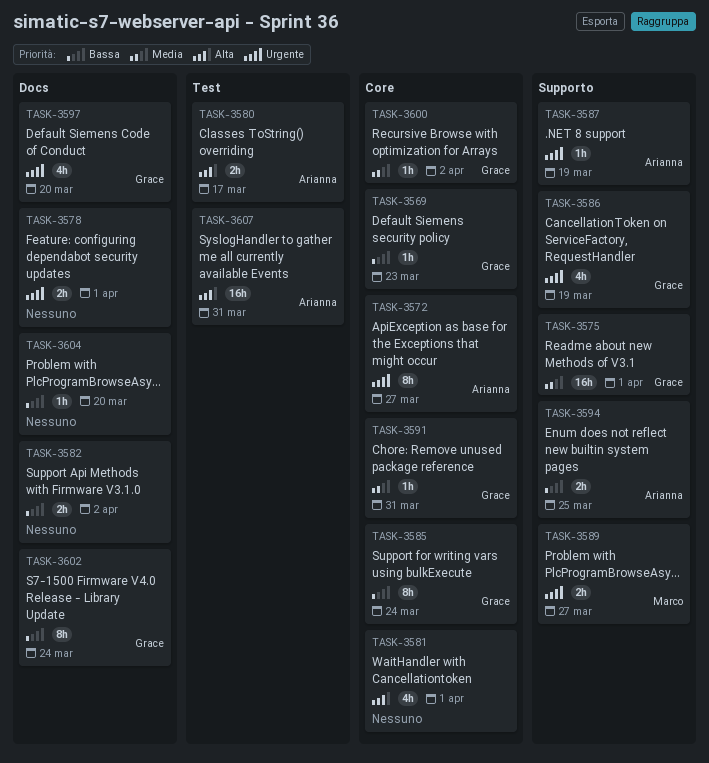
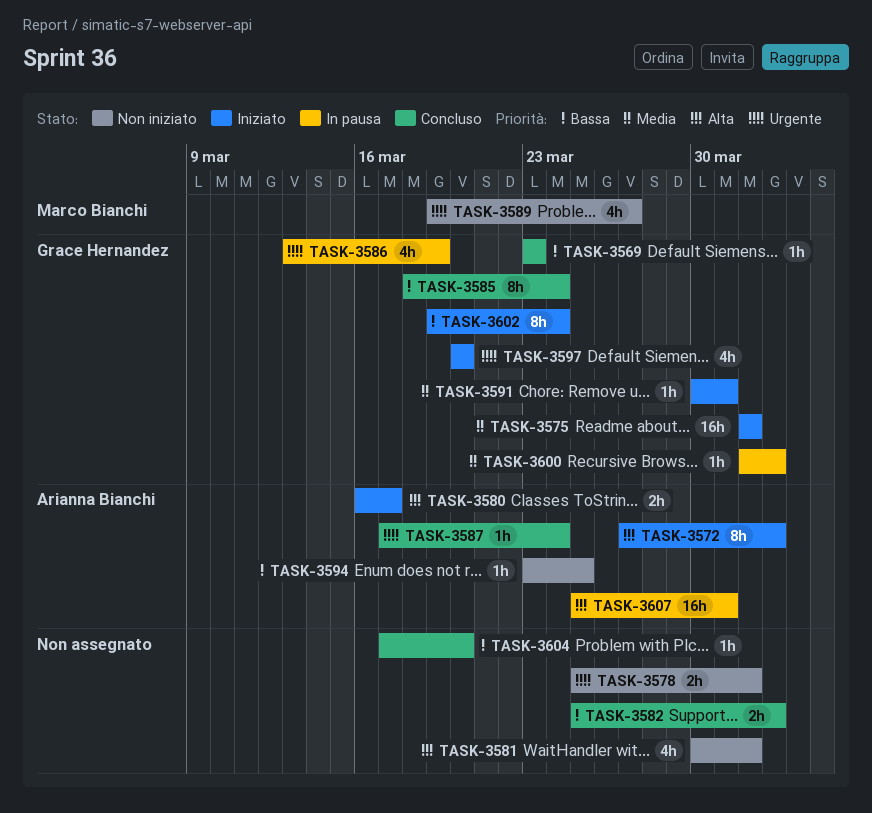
TASK-3572, priority: Urgente -> Alta
TASK-3572, due: Mar 27 -> Apr 2
TASK-3587, due: Mar 19 -> Mar 24
TASK-3589, estimate: 2h -> 4h
TASK-3594, estimate: 2h -> 1h

